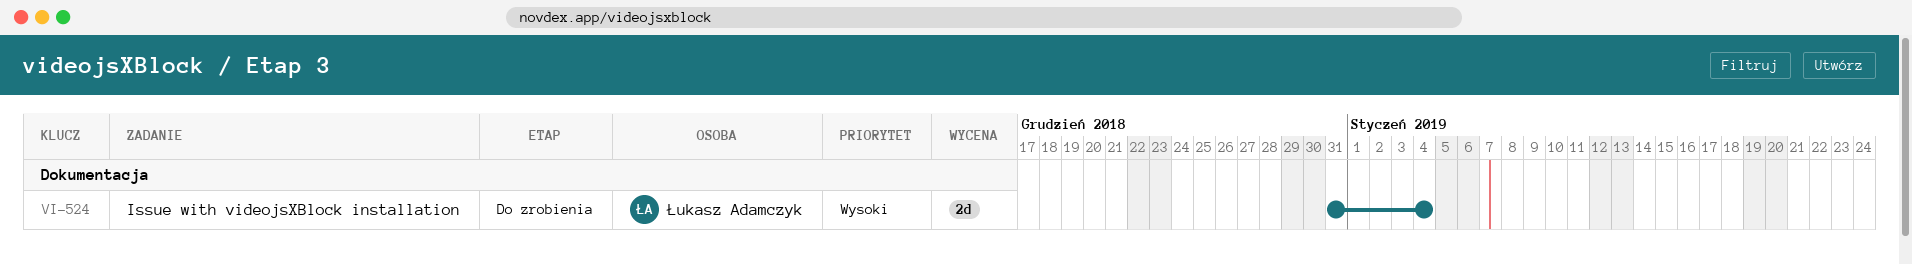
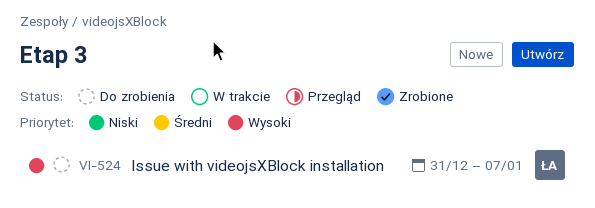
VI-524, due: Jan 4 -> Jan 7

